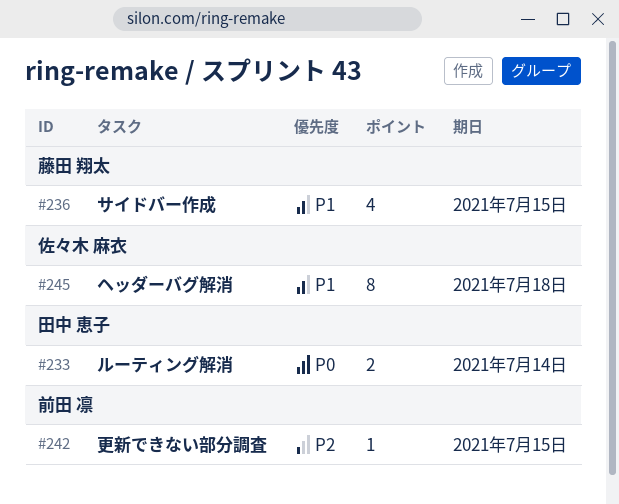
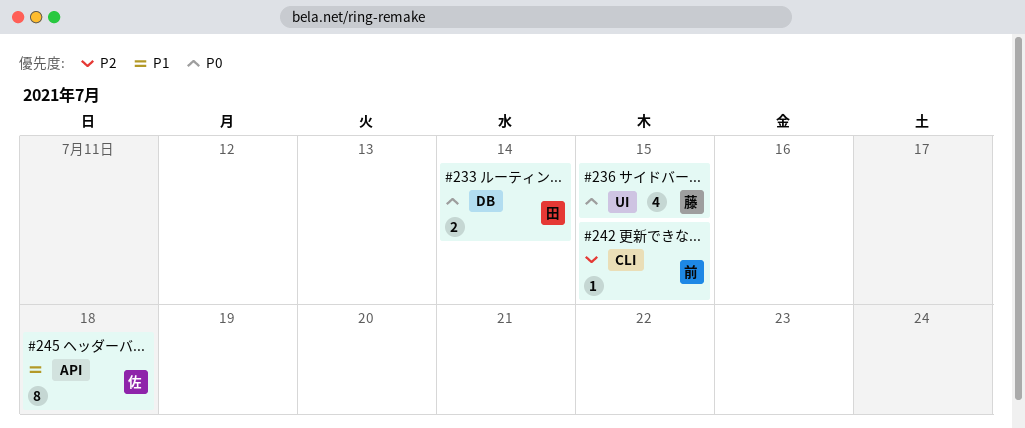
#236, priority: P1 -> P0

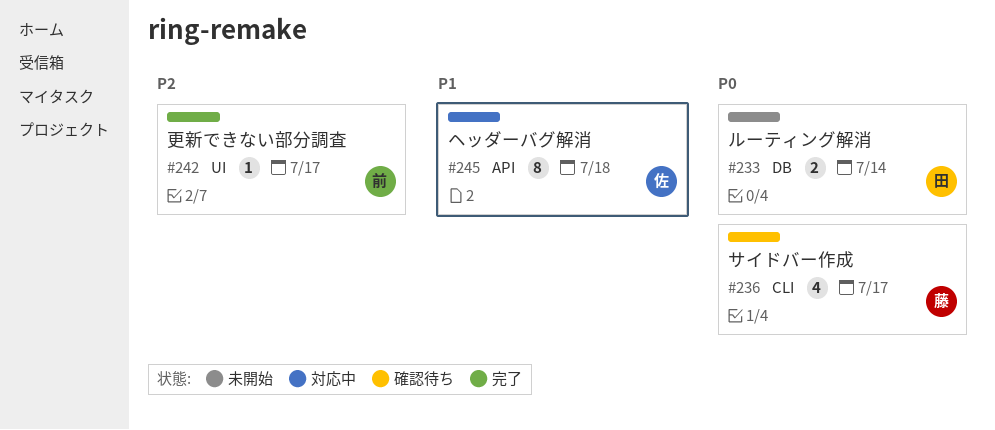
#236, label: UI -> CLI
#236, due: Jul 15 -> Jul 17
#242, label: CLI -> UI
#242, due: Jul 15 -> Jul 17

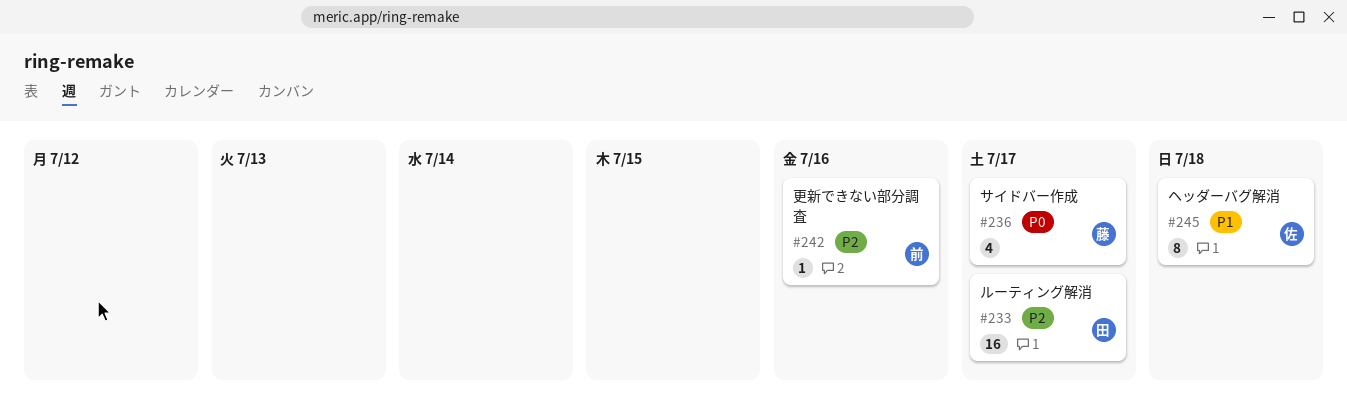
#233, priority: P0 -> P2
#233, estimate: 2 -> 16
#233, due: Jul 14 -> Jul 17
#242, due: Jul 17 -> Jul 16

